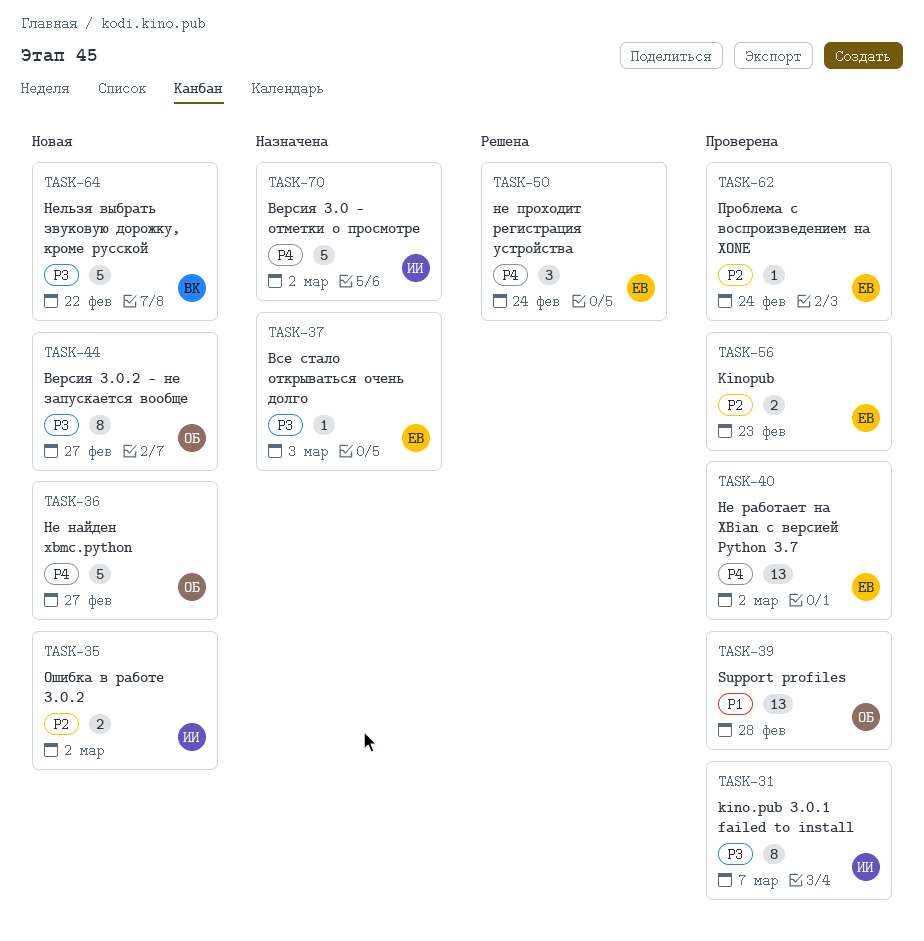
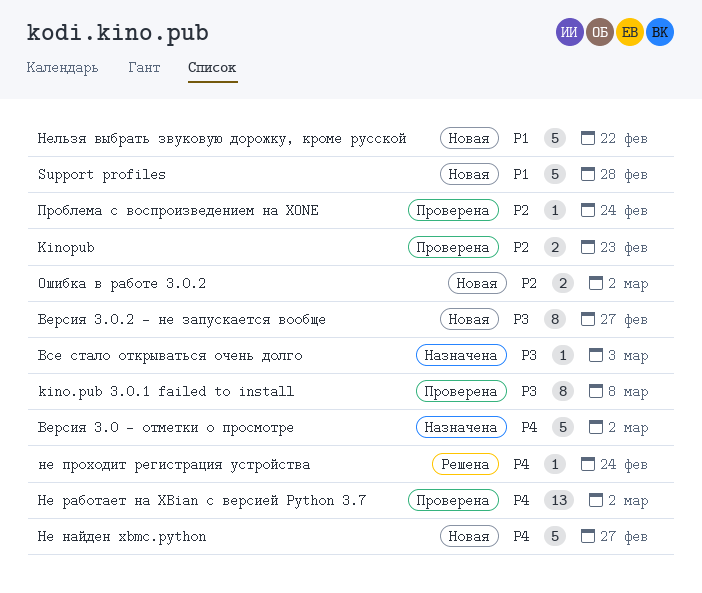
kino.pub 3.0.1 failed to install, due: Mar 7 -> Mar 8
Support profiles, status: Проверена -> Новая
Support profiles, estimate: 13 -> 5
не проходит регистрация устройства, estimate: 3 -> 1
Нельзя выбрать звуковую дорожку, кроме русской, priority: P3 -> P1

